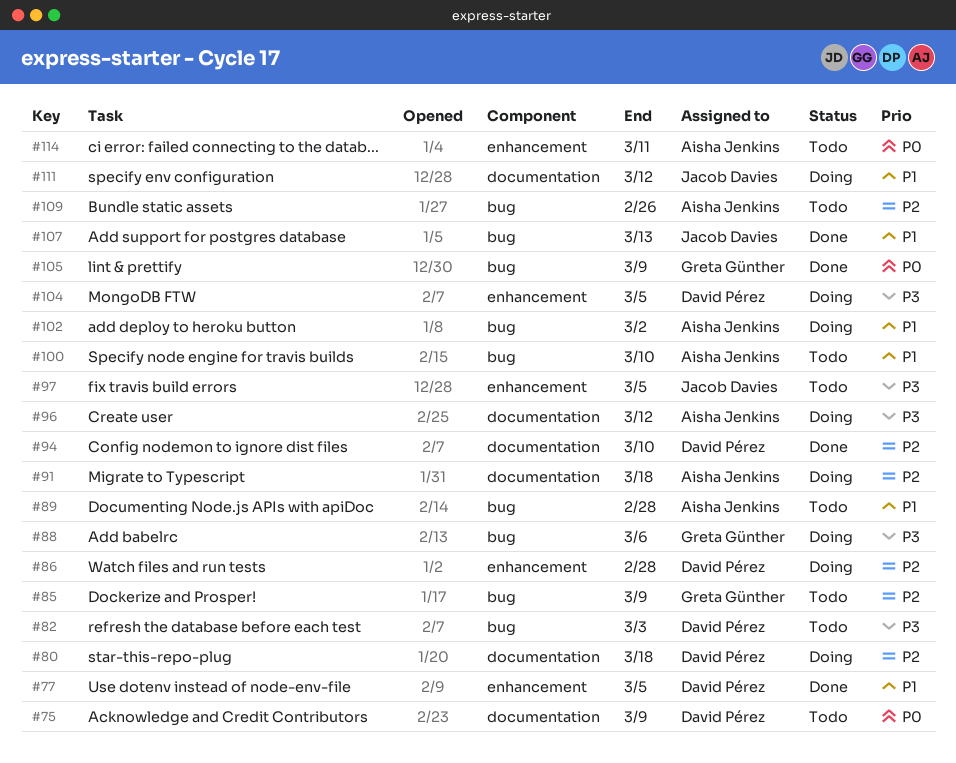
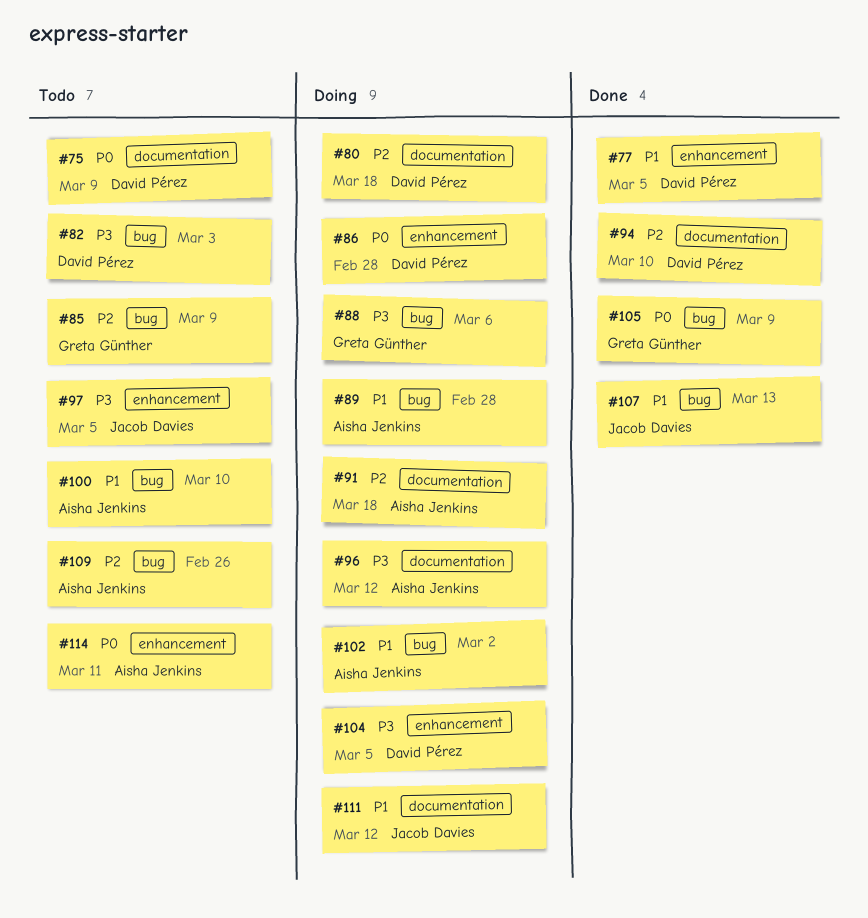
#86, priority: P2 -> P0
#89, status: Todo -> Doing

